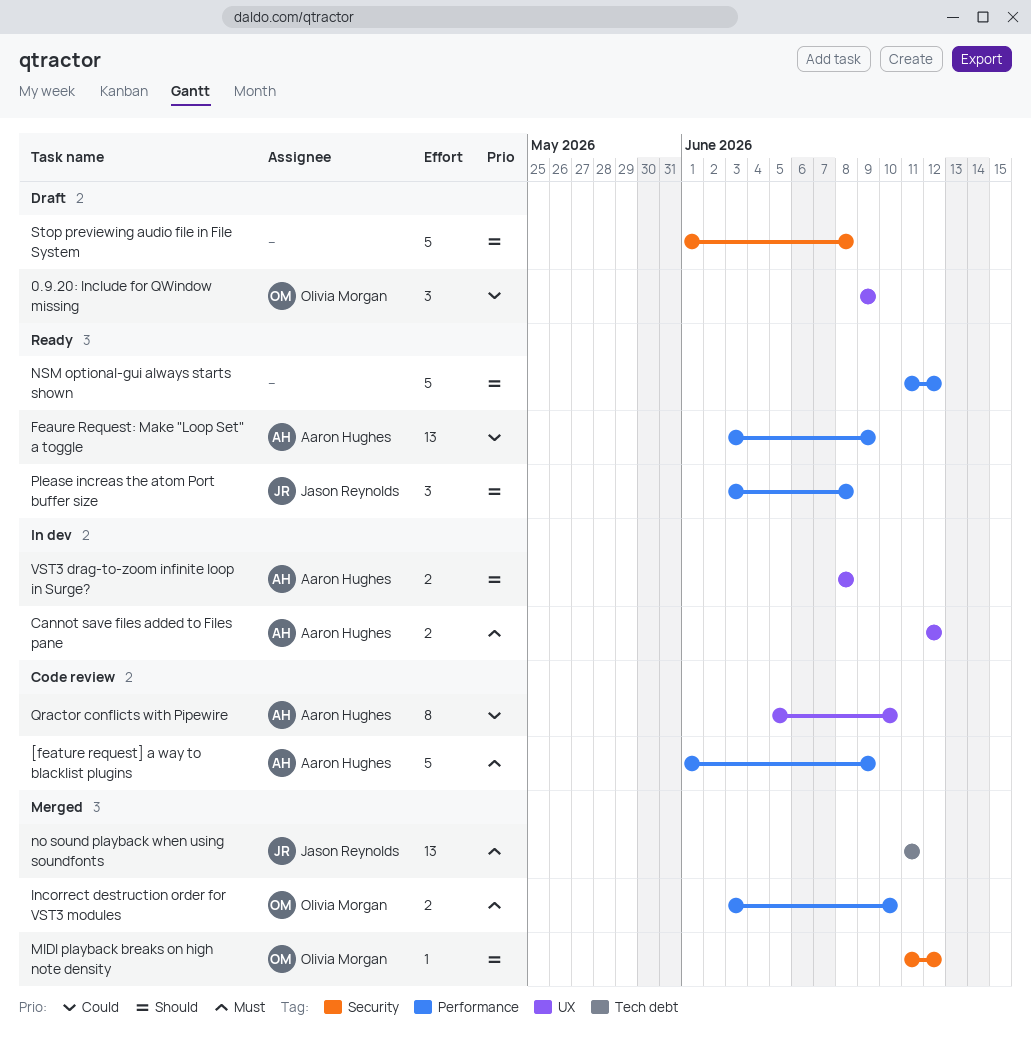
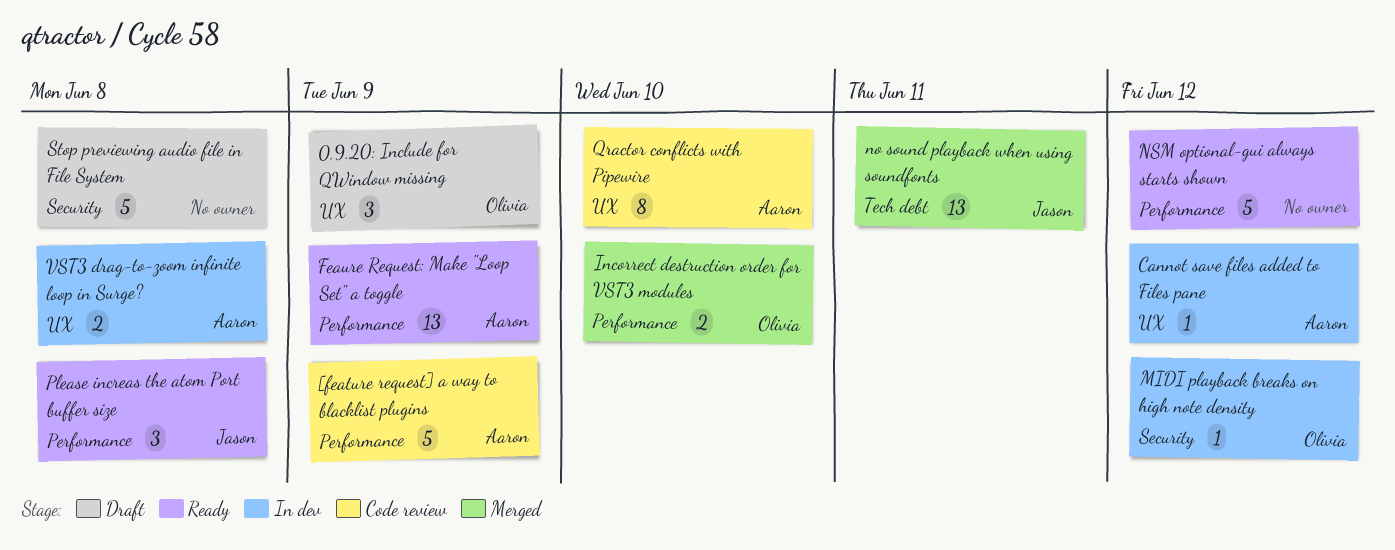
Cannot save files added to Files pane, estimate: 2 -> 1
MIDI playback breaks on high note density, status: Merged -> In dev

